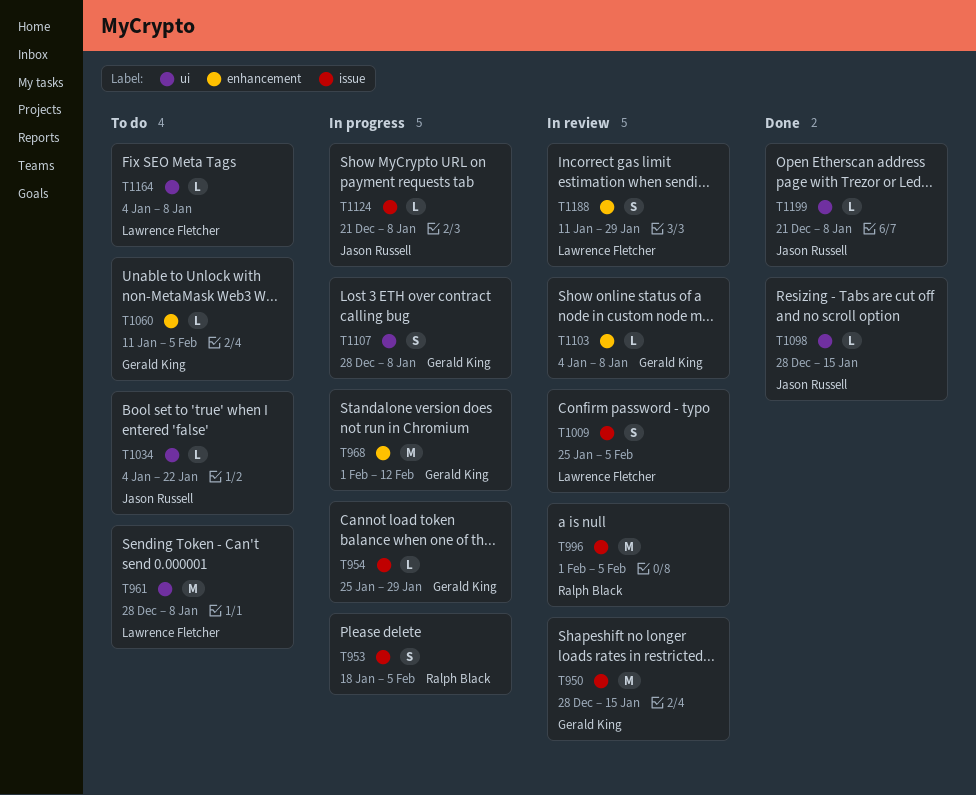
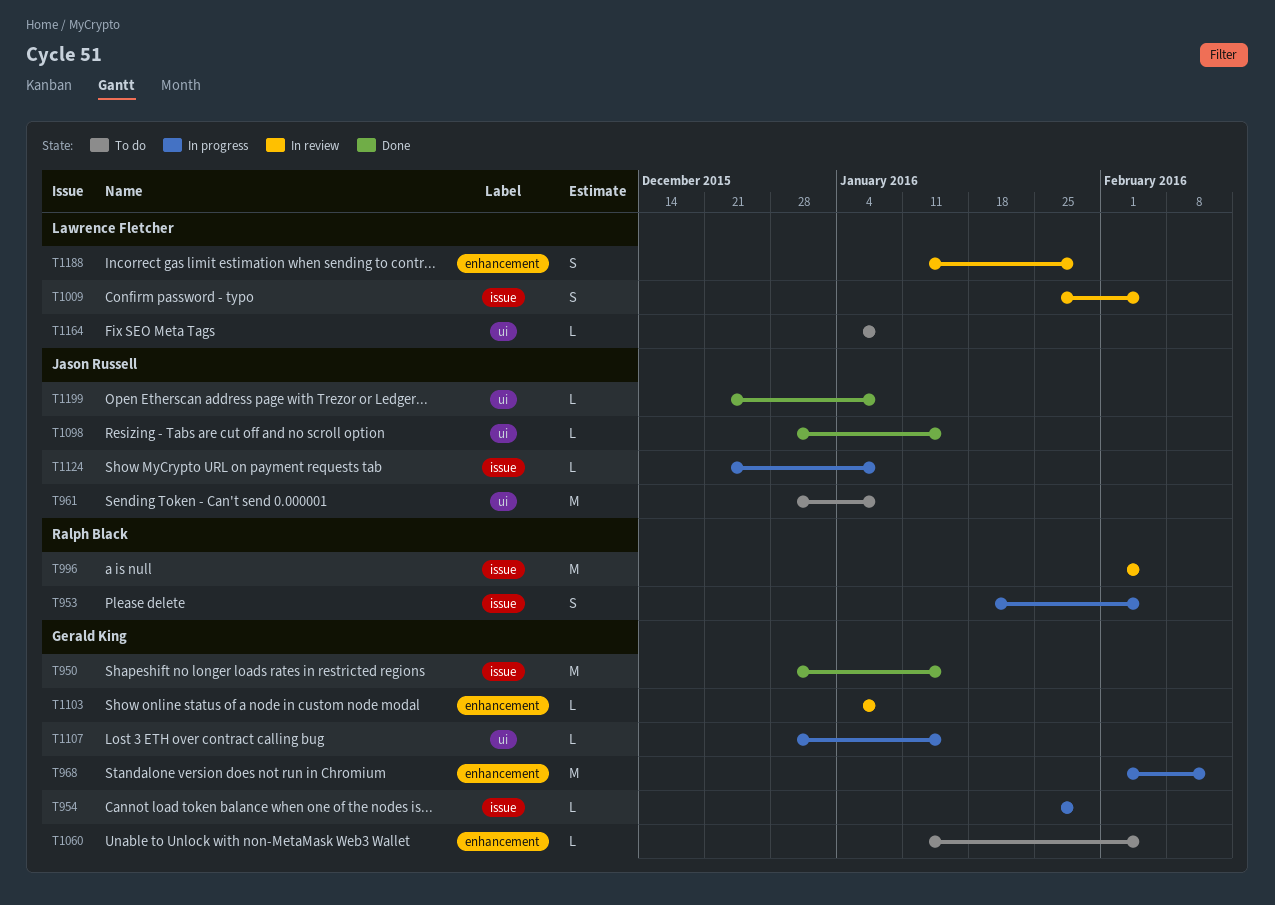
T950, status: In review -> Done
T961, owner: Lawrence Fletcher -> Jason Russell
T1034: present -> none
T1107, estimate: S -> L
T1107, due: Jan 8 -> Jan 15

